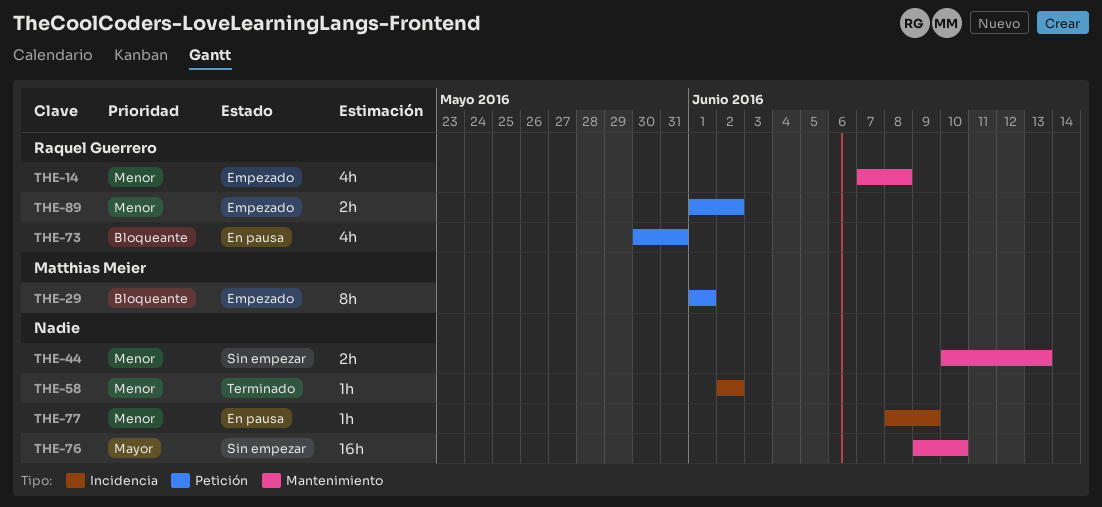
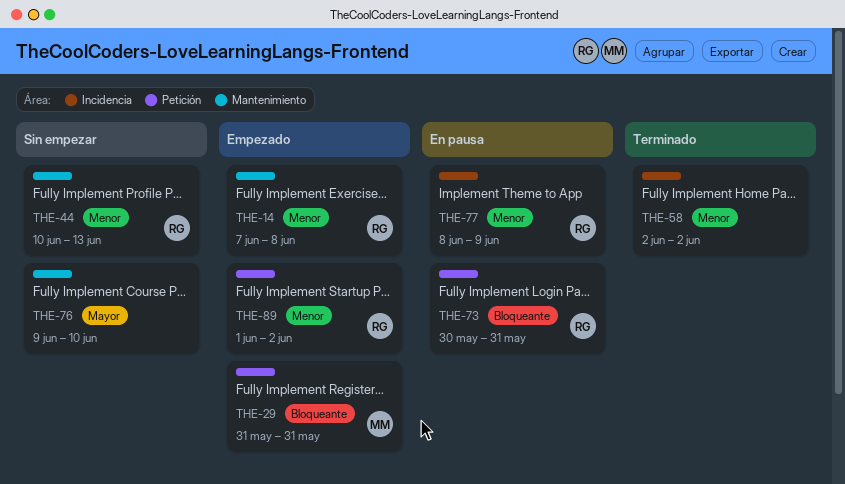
THE-29, start: Jun 1 -> May 31
THE-29, due: Jun 1 -> May 31
THE-44, owner: none -> Raquel Guerrero
THE-77, owner: none -> Raquel Guerrero

